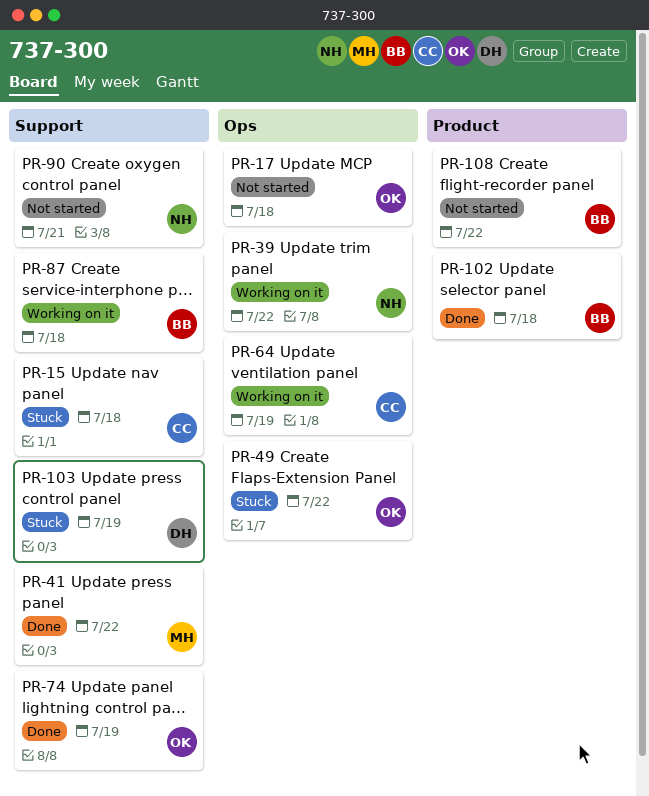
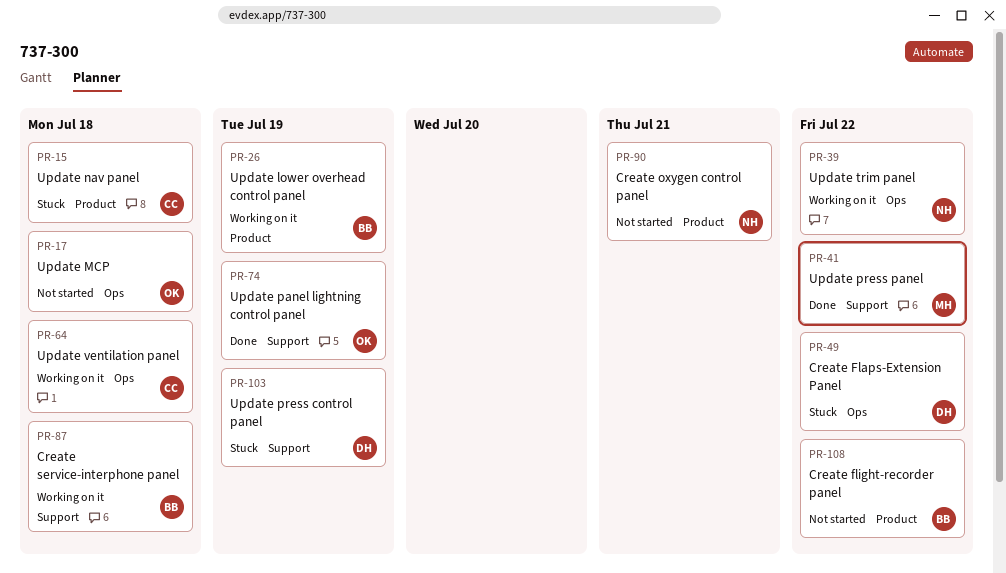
PR-15, label: Support -> Product
PR-26: none -> present
PR-49, owner: OK -> DH
PR-64, due: Jul 19 -> Jul 18
PR-90, label: Support -> Product
PR-102: present -> none

